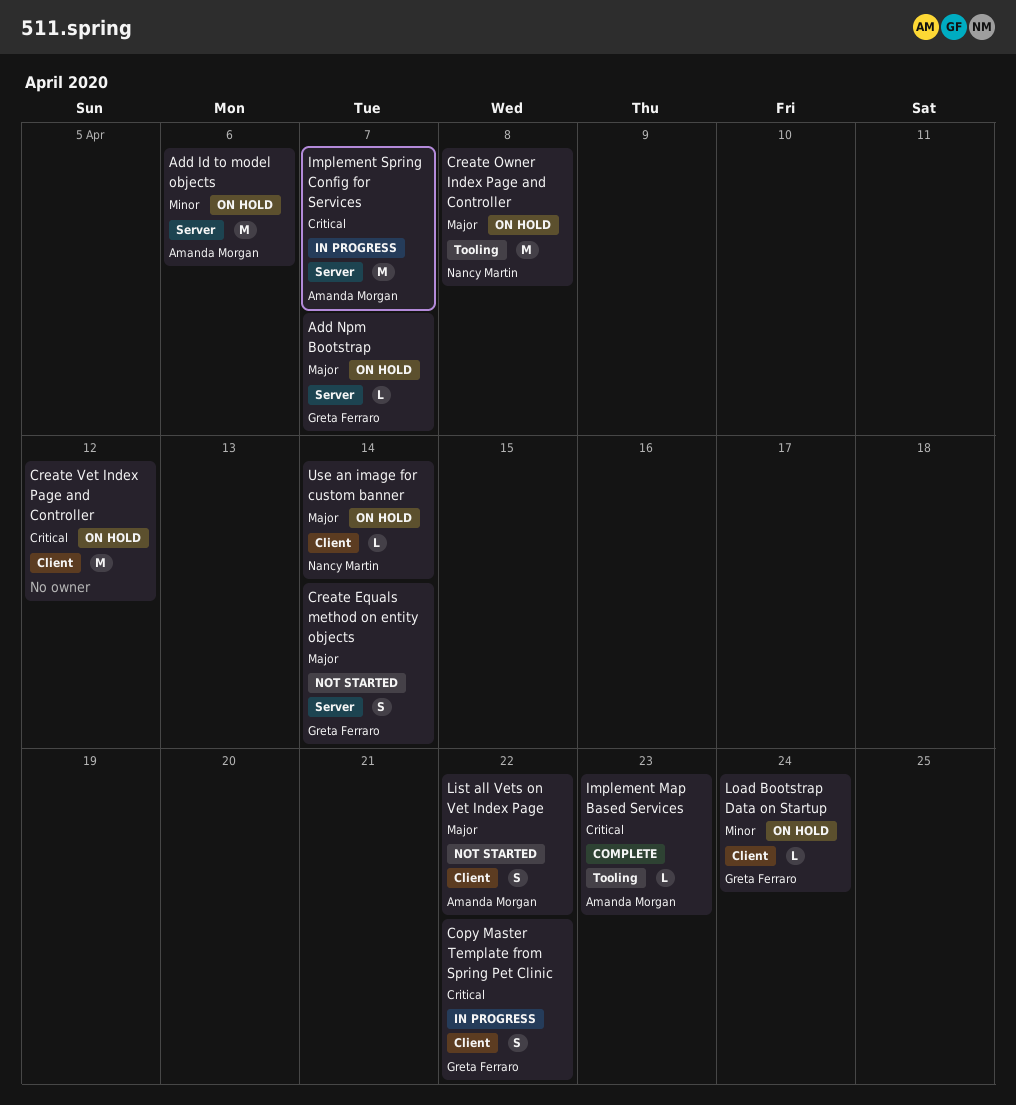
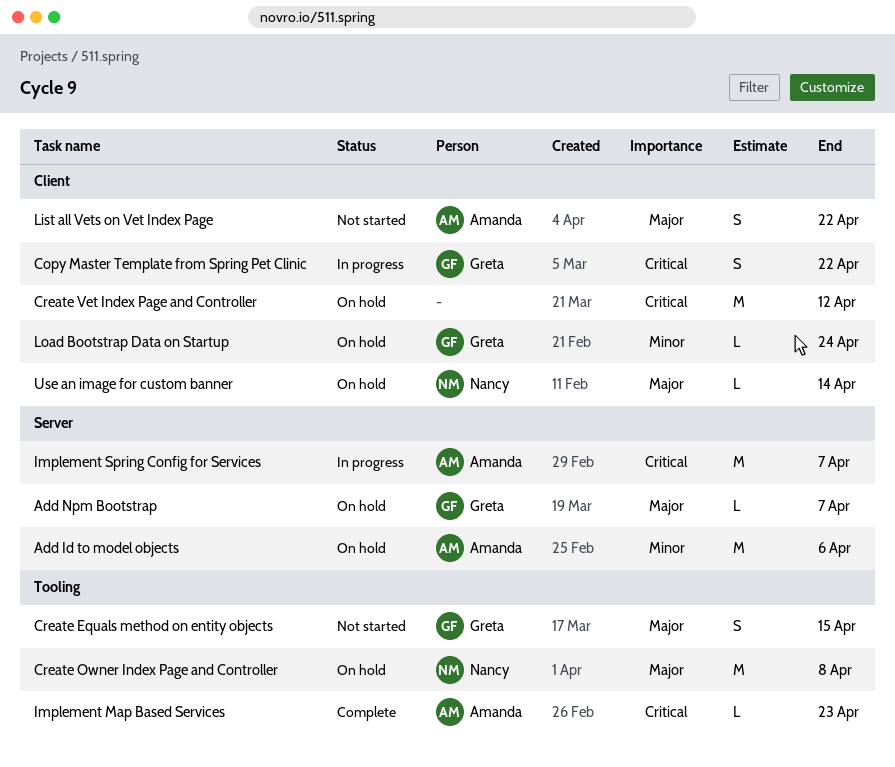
Create Equals method on entity objects, label: Server -> Tooling
Create Equals method on entity objects, due: Apr 14 -> Apr 15

